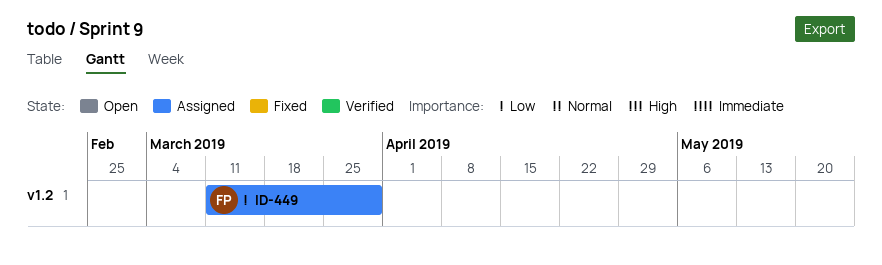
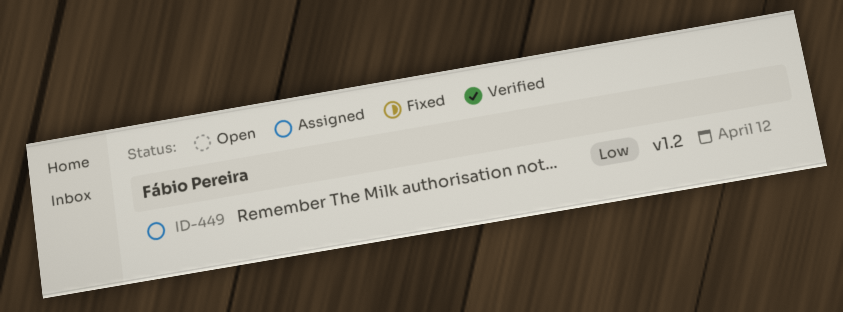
ID-449, due: Mar 29 -> Apr 12

